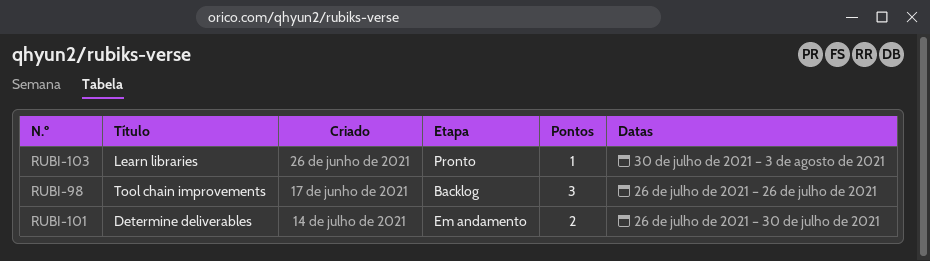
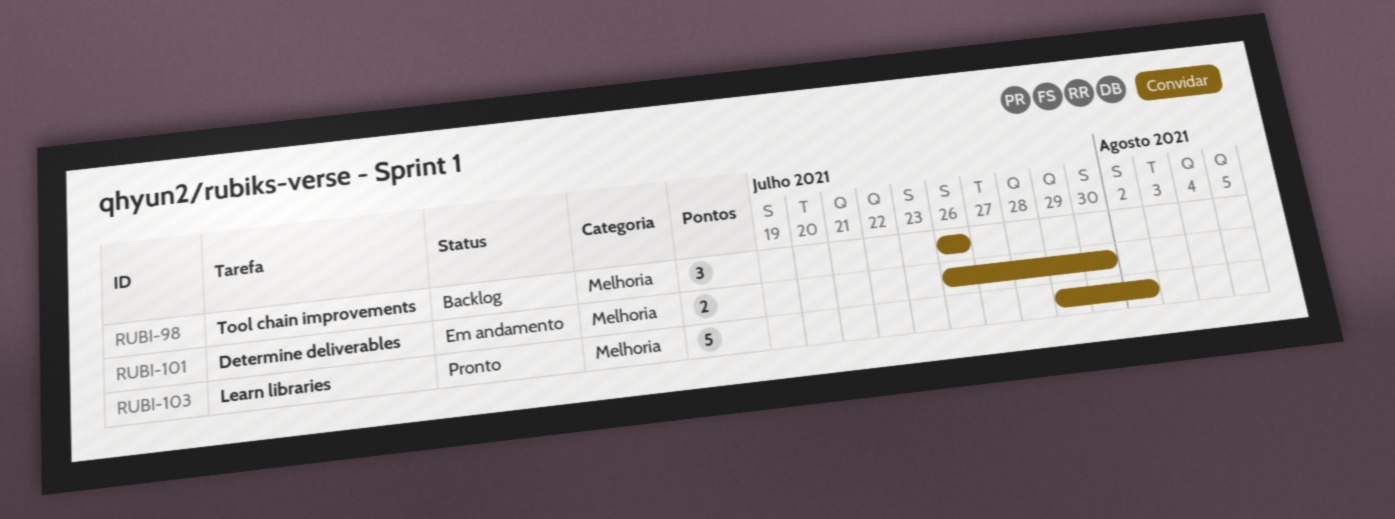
RUBI-103, estimate: 1 -> 5
RUBI-103, start: Jul 30 -> Jul 29
RUBI-103, due: Aug 3 -> Aug 2

